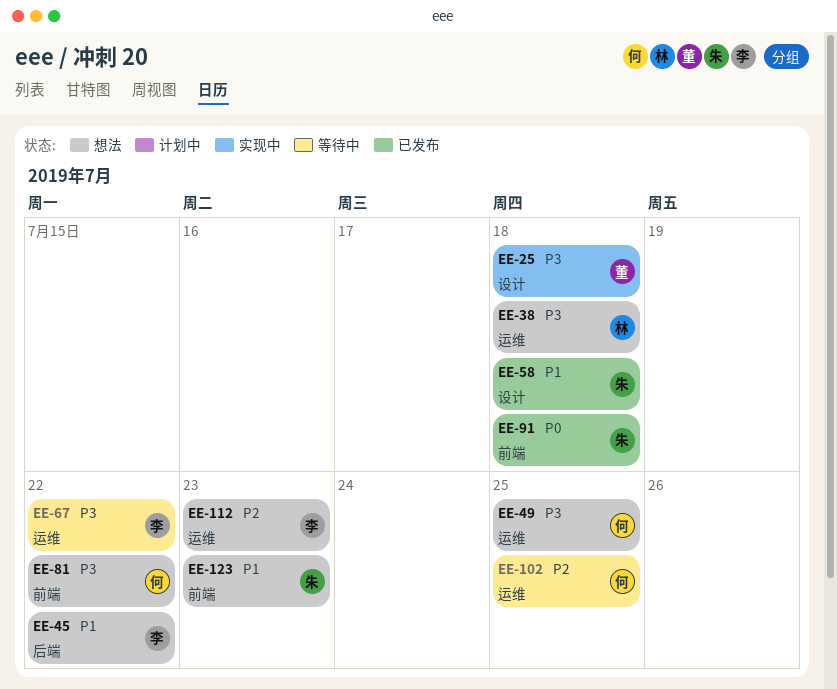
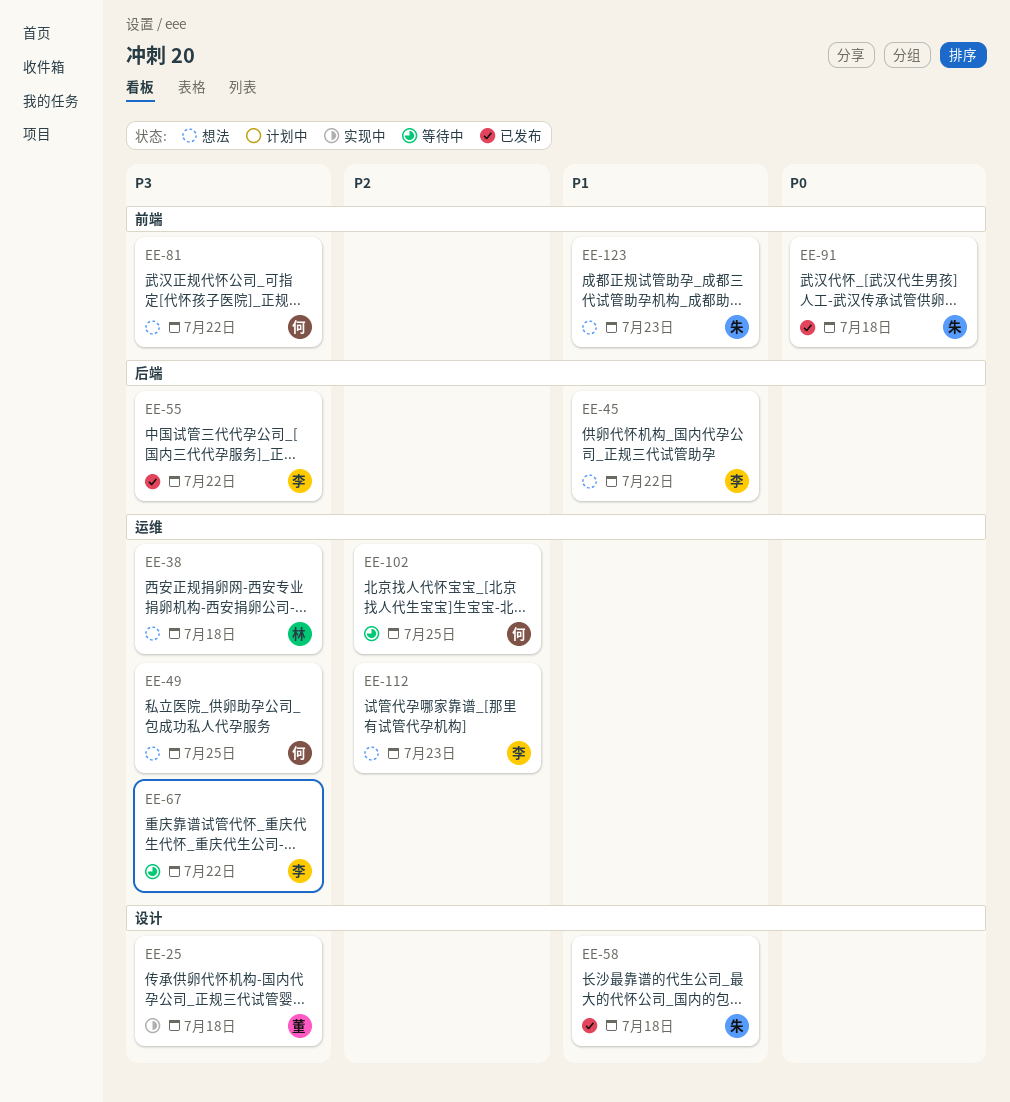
EE-55: none -> present

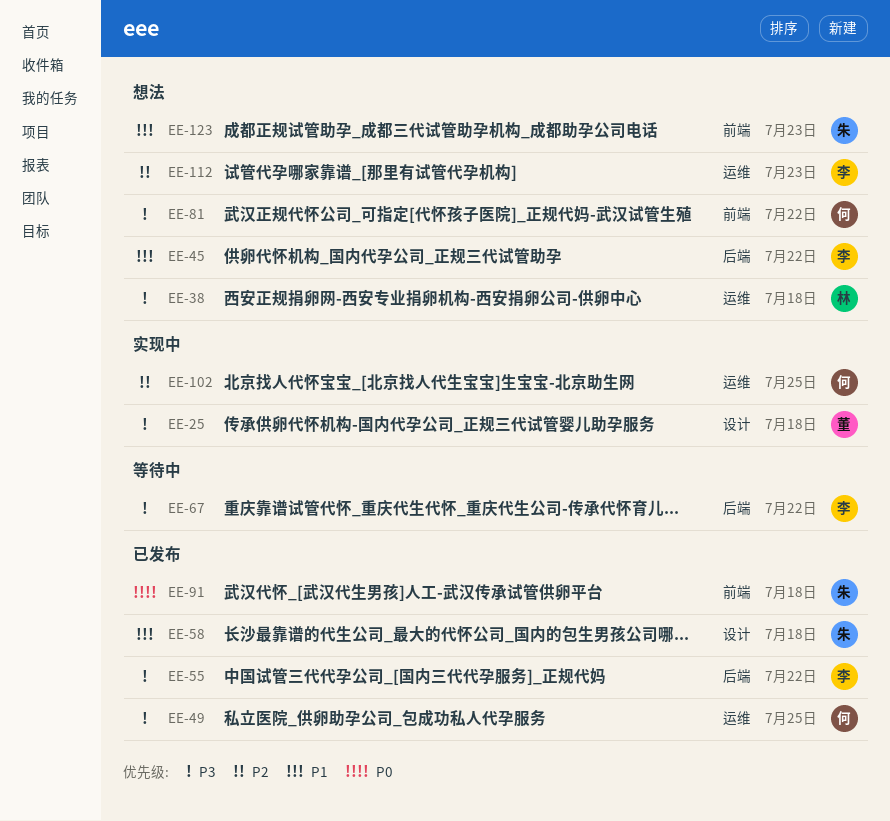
EE-49, status: 想法 -> 已发布
EE-67, label: 运维 -> 后端
EE-102, status: 等待中 -> 实现中

